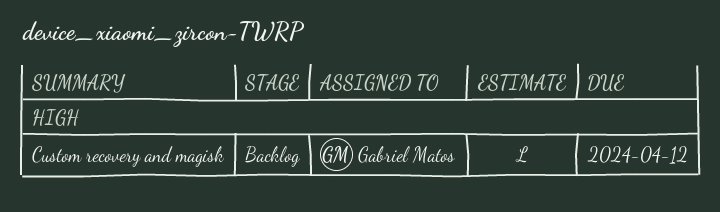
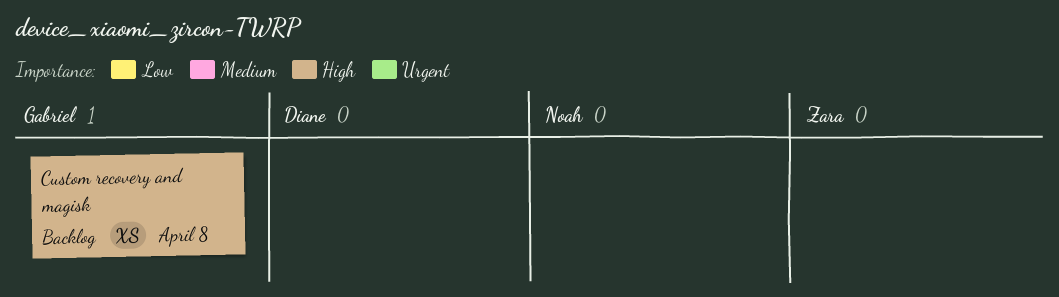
Custom recovery and magisk, estimate: L -> XS
Custom recovery and magisk, due: Apr 12 -> Apr 8

